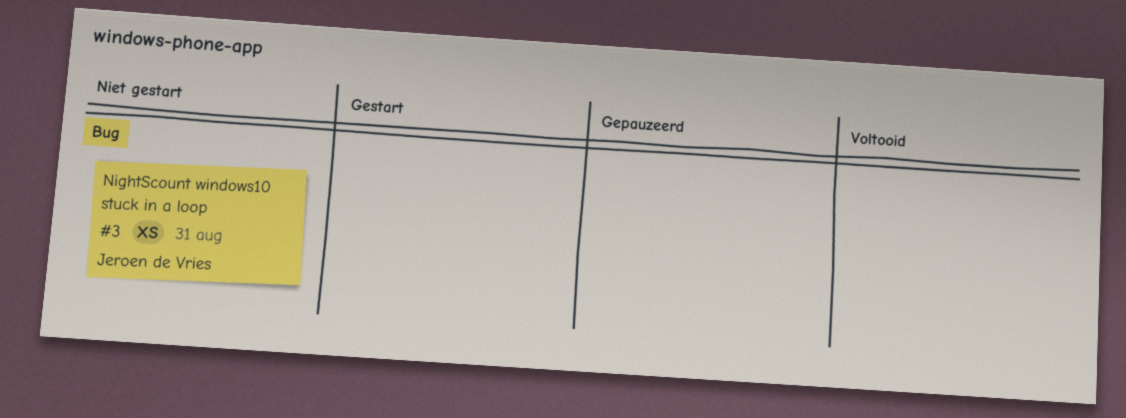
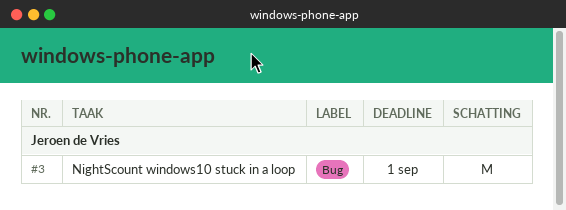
#3, estimate: XS -> M
#3, due: Aug 31 -> Sep 1

